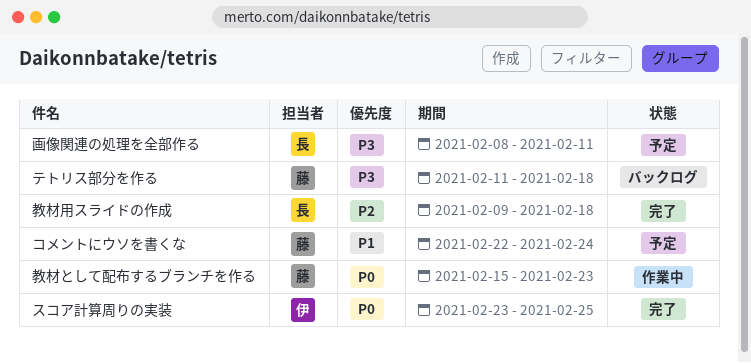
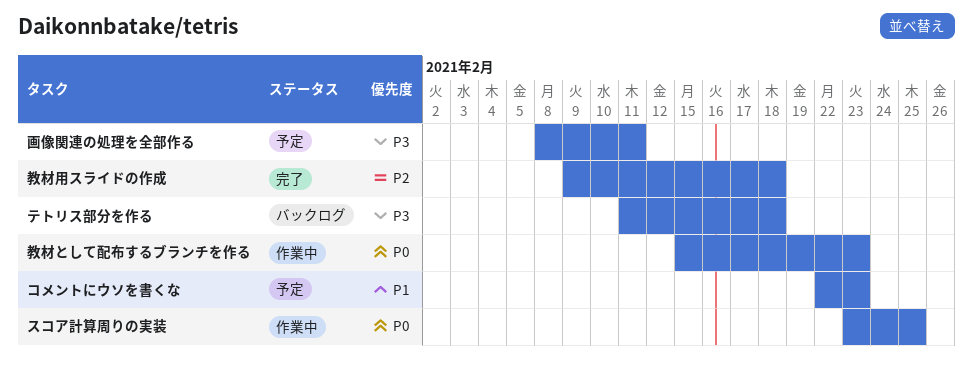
コメントにウソを書くな, due: Feb 24 -> Feb 23
スコア計算周りの実装, status: 完了 -> 作業中

